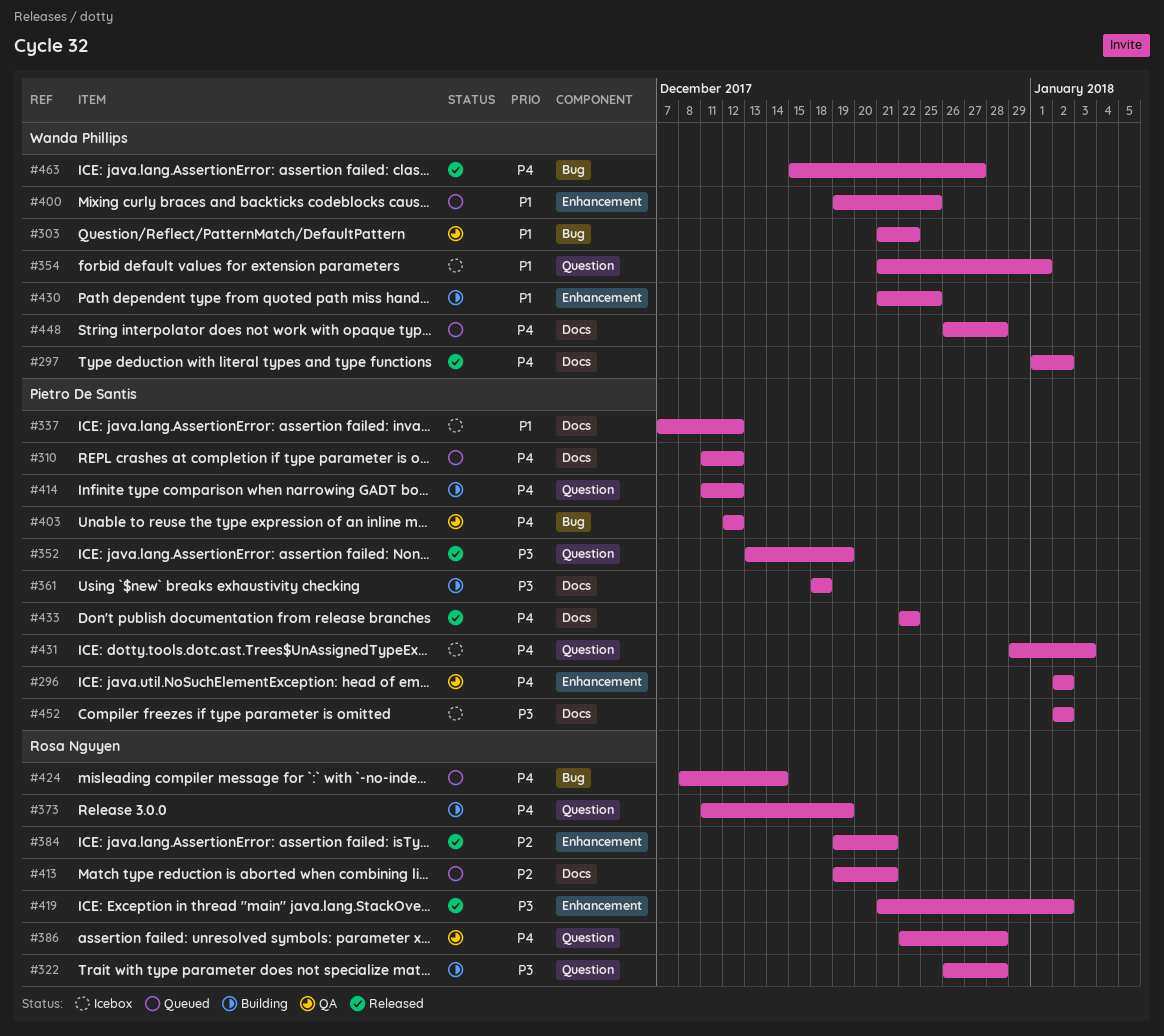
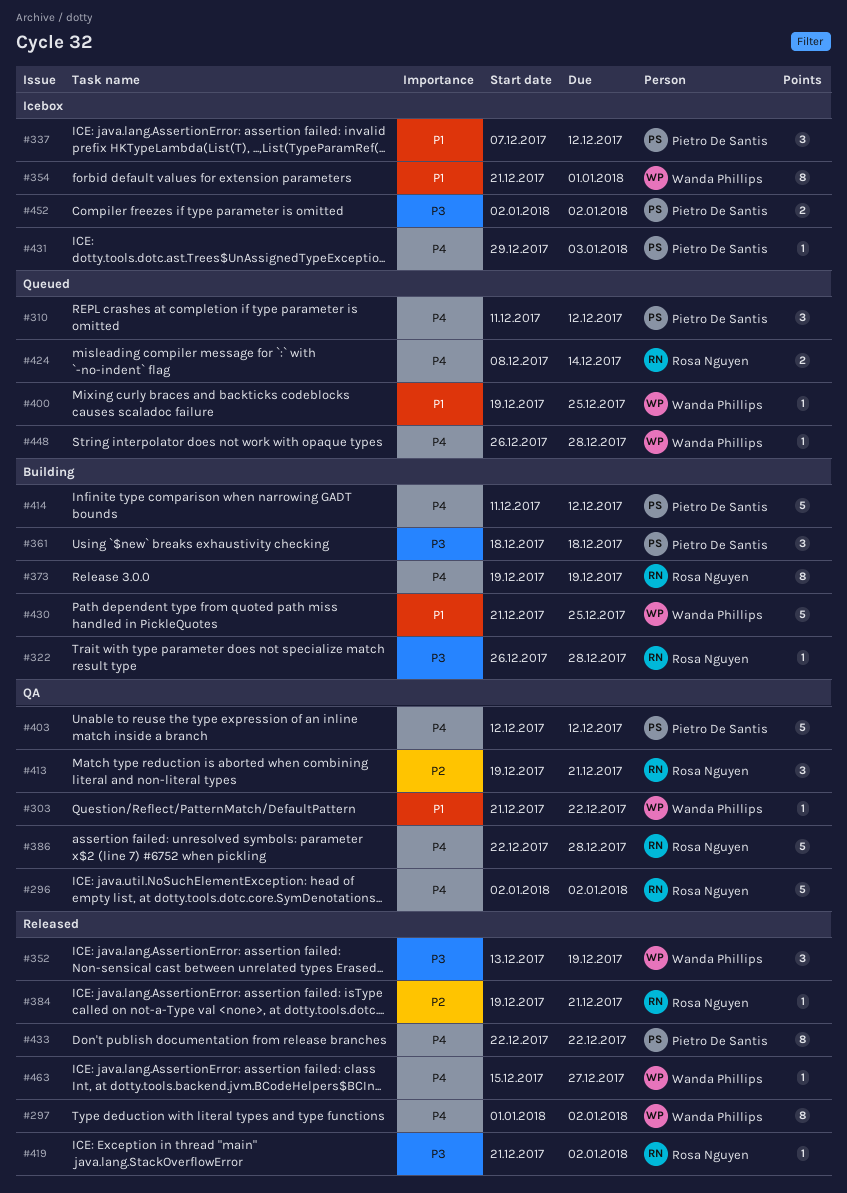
#296, owner: Pietro De Santis -> Rosa Nguyen
#352, owner: Pietro De Santis -> Wanda Phillips
#373, start: Dec 11 -> Dec 19
#413, status: Queued -> QA

